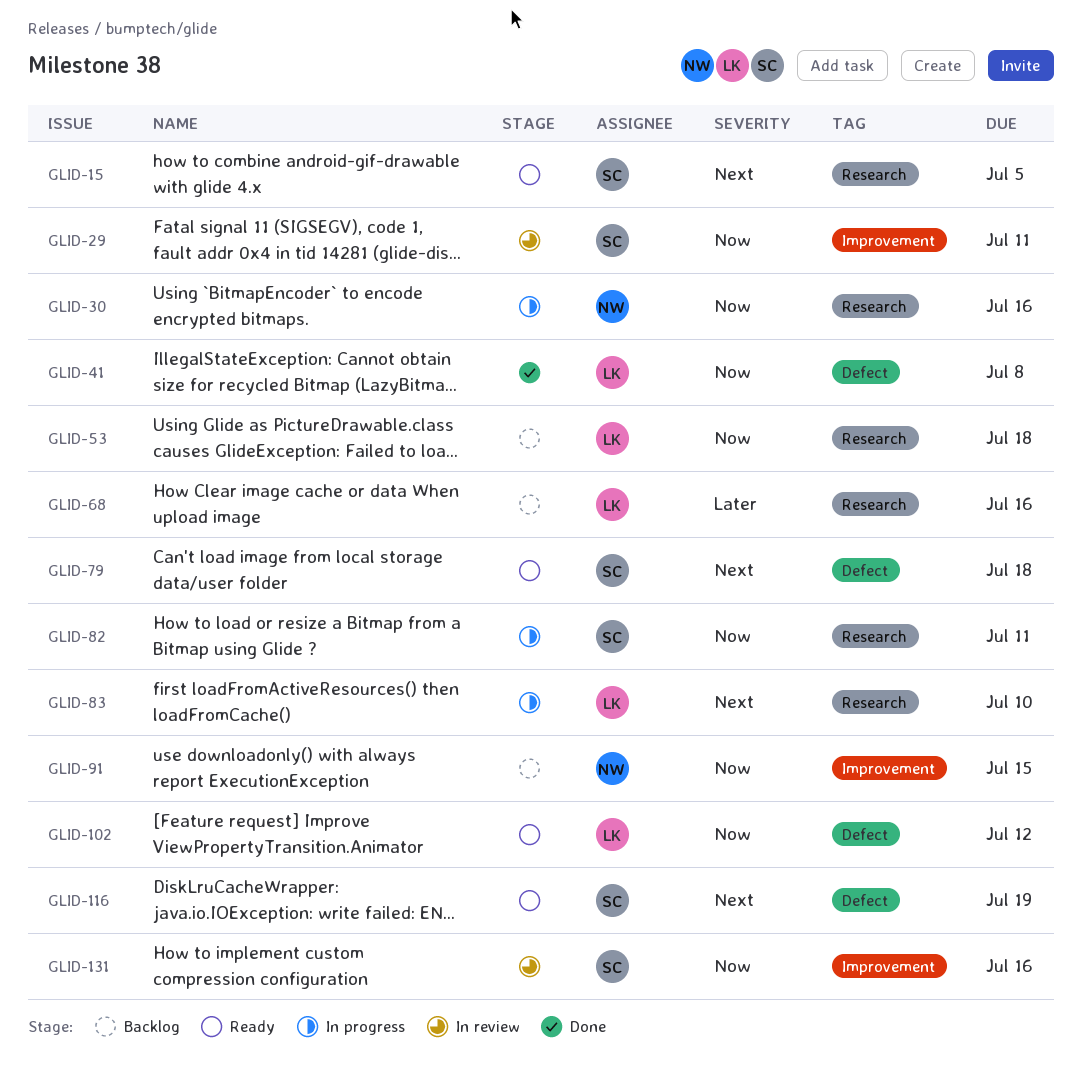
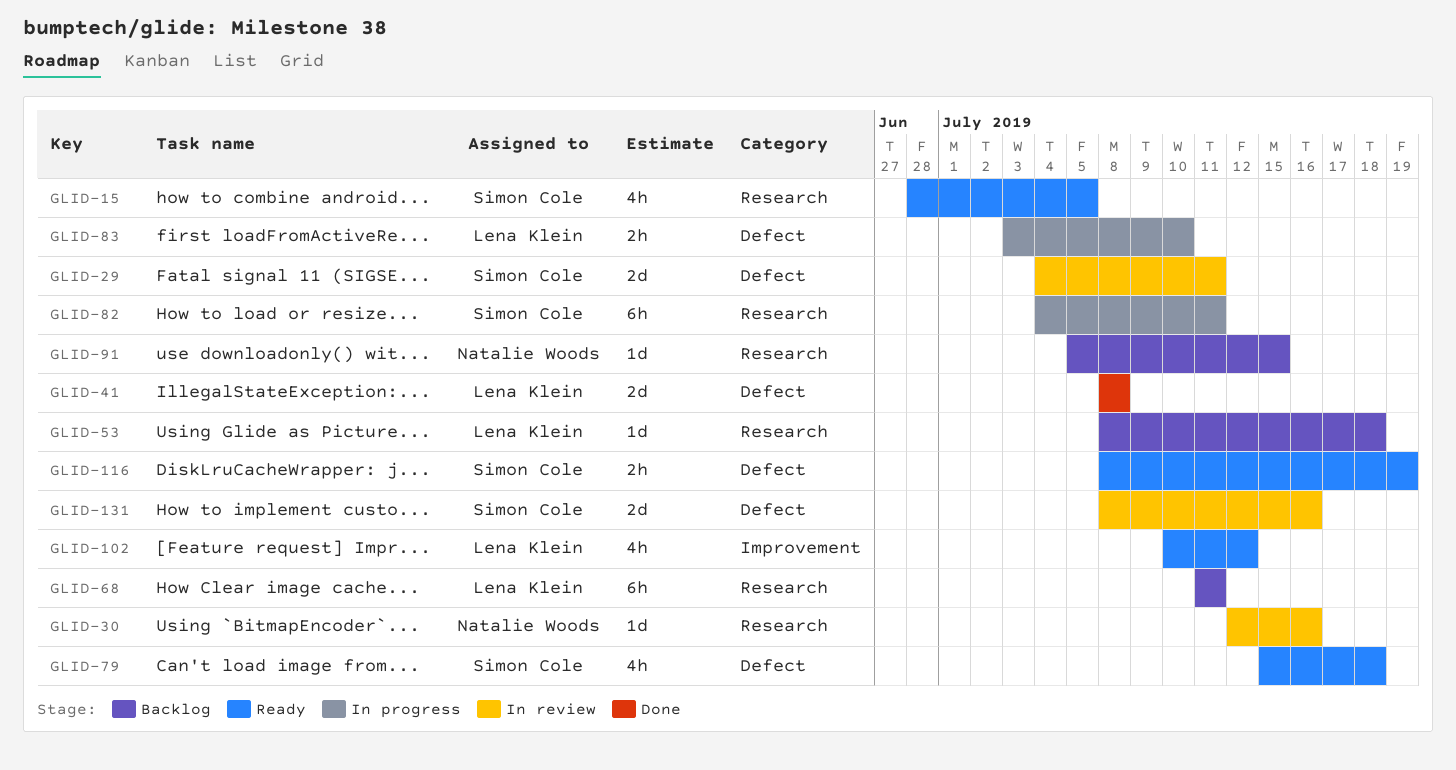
GLID-29, label: Improvement -> Defect
GLID-30, status: In progress -> In review
GLID-68, due: Jul 16 -> Jul 11
GLID-83, label: Research -> Defect
GLID-91, label: Improvement -> Research
GLID-102, label: Defect -> Improvement
GLID-131, label: Improvement -> Defect

